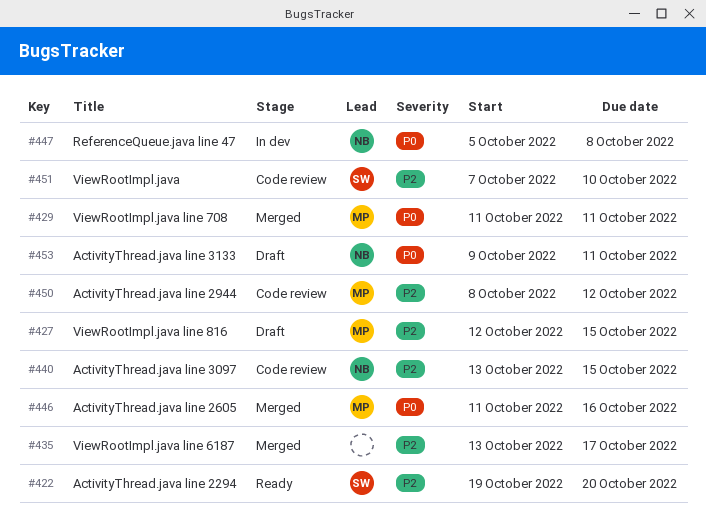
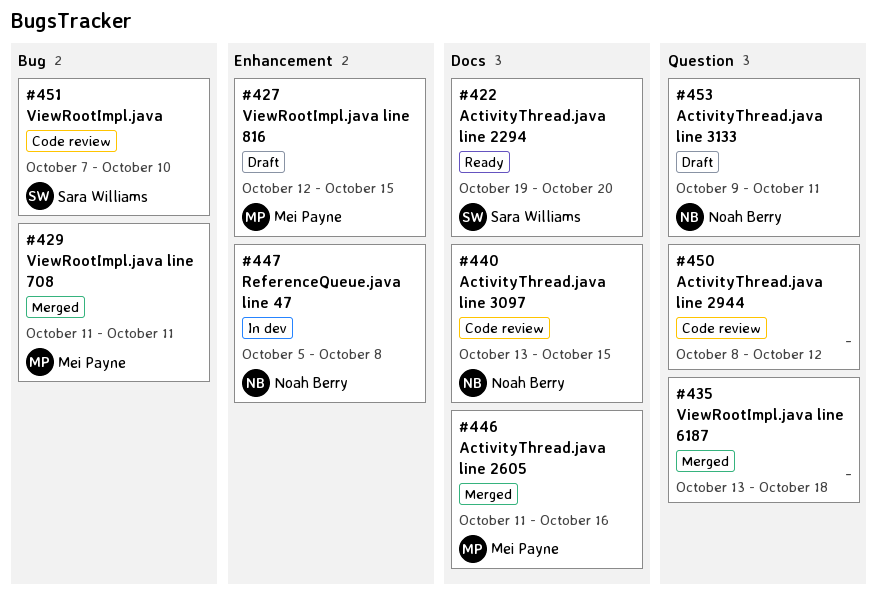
#435, due: Oct 17 -> Oct 18
#450, owner: Mei Payne -> none

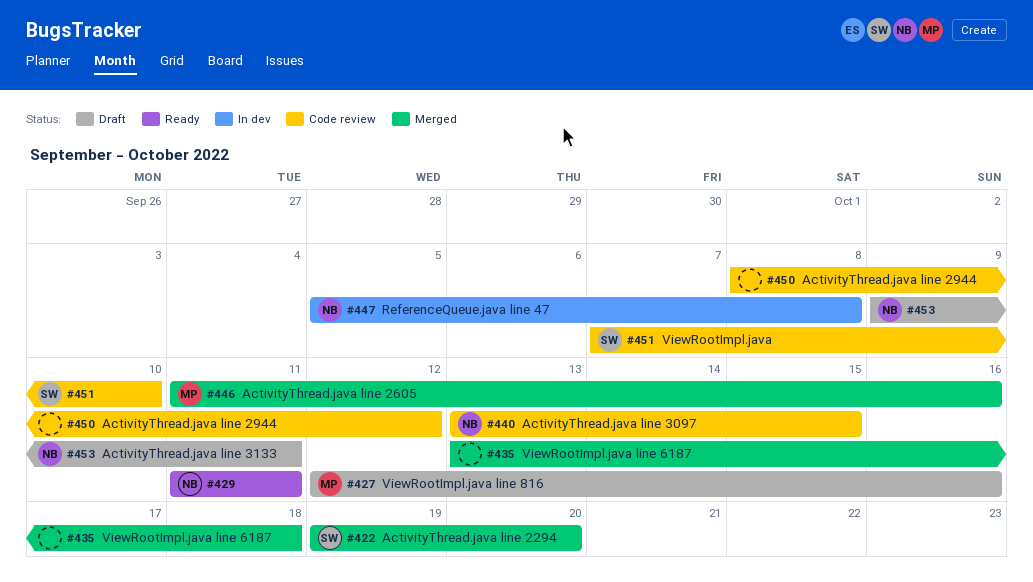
#422, status: Ready -> Merged
#427, due: Oct 15 -> Oct 16
#429, status: Merged -> Ready
#429, owner: Mei Payne -> Noah Berry

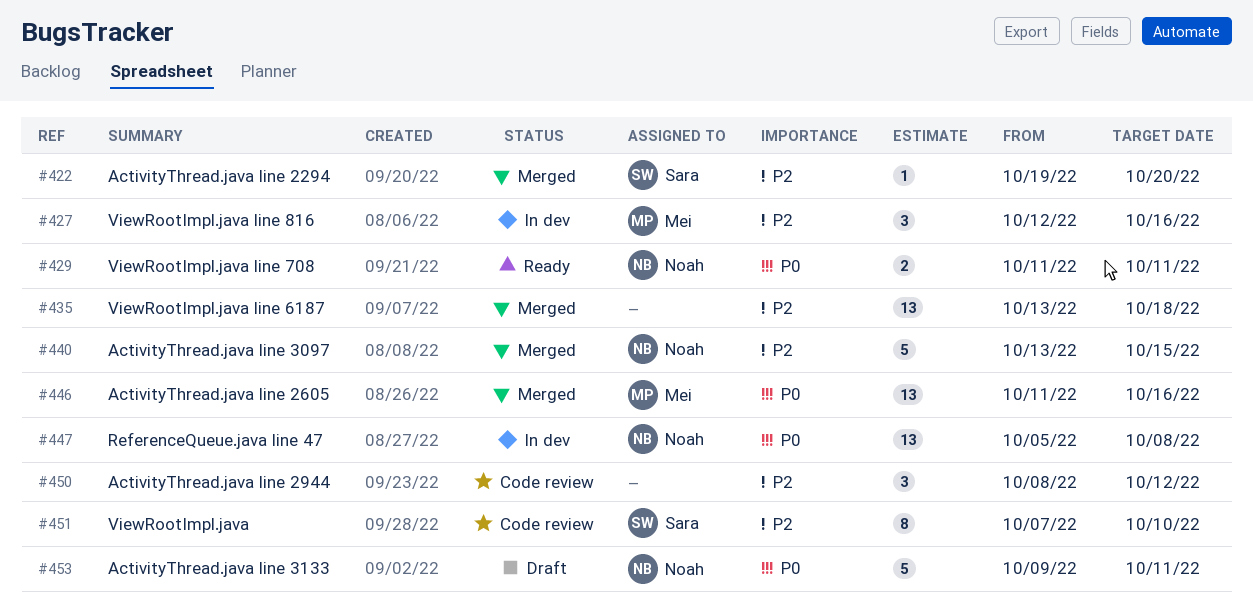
#427, status: Draft -> In dev
#440, status: Code review -> Merged

